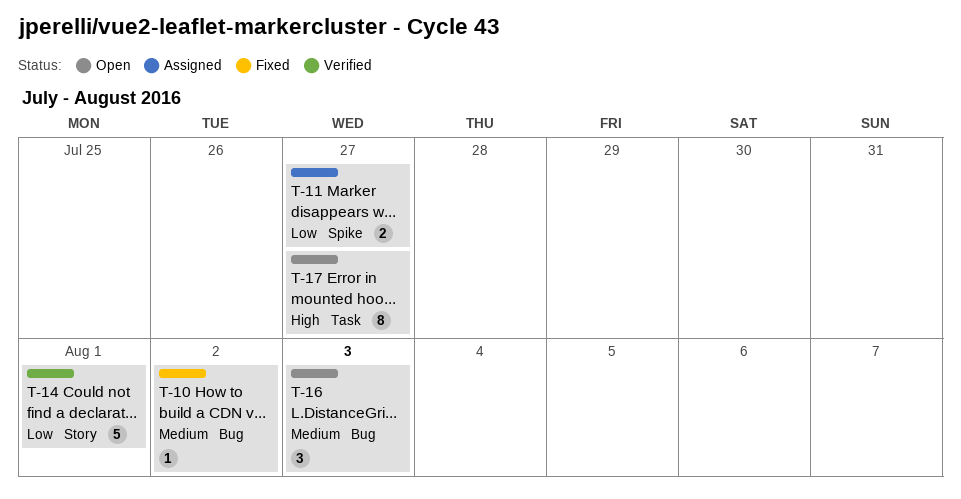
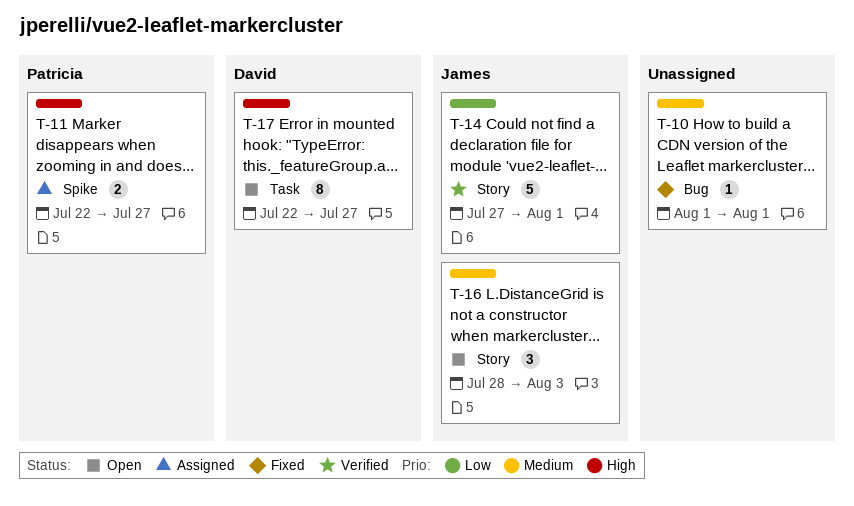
T-10, due: Aug 2 -> Aug 1
T-11, priority: Low -> High
T-16, label: Bug -> Story

